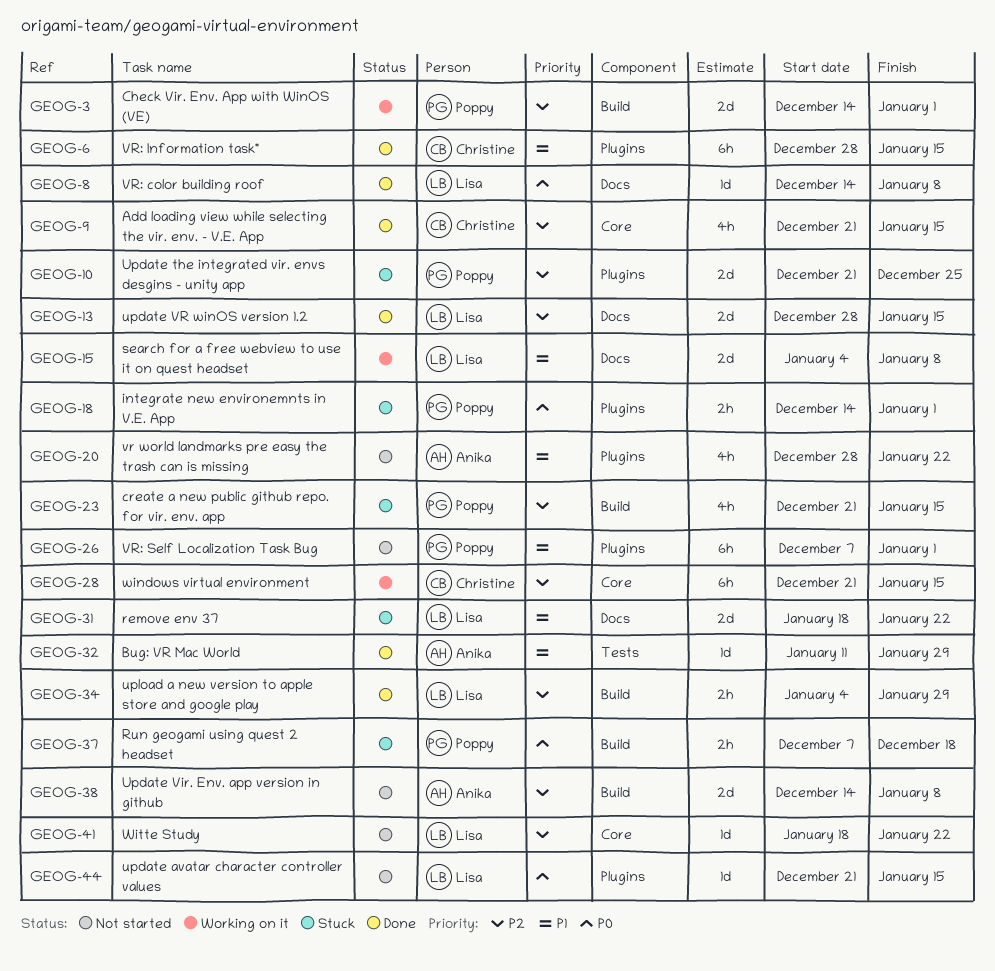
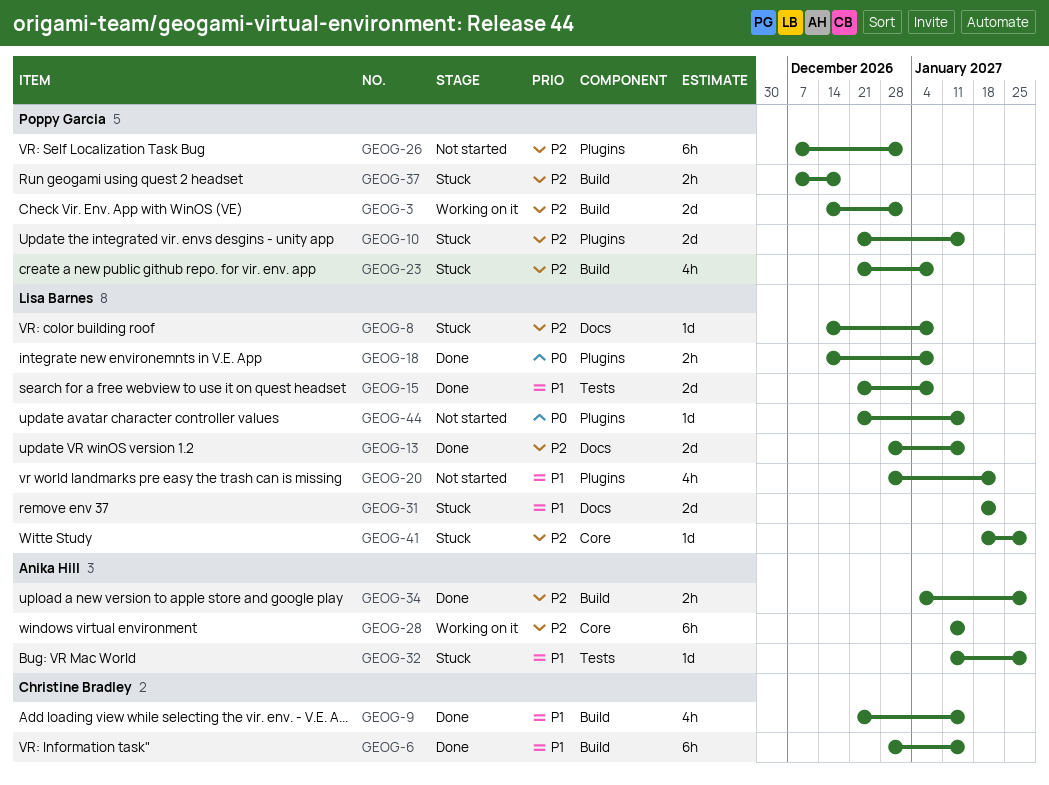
GEOG-6, label: Plugins -> Build
GEOG-8, status: Done -> Stuck
GEOG-8, priority: P0 -> P2
GEOG-9, priority: P2 -> P1
GEOG-9, label: Core -> Build
GEOG-10, due: Dec 25 -> Jan 15
GEOG-15, status: Working on it -> Done
GEOG-15, label: Docs -> Tests
GEOG-15, start: Jan 4 -> Dec 21
GEOG-18, status: Stuck -> Done
GEOG-18, owner: Poppy Garcia -> Lisa Barnes
GEOG-18, due: Jan 1 -> Jan 8
GEOG-20, owner: Anika Hill -> Lisa Barnes
GEOG-23, due: Jan 15 -> Jan 8
GEOG-26, priority: P1 -> P2
GEOG-28, owner: Christine Bradley -> Anika Hill
GEOG-28, start: Dec 21 -> Jan 11
GEOG-32, status: Done -> Stuck
GEOG-34, owner: Lisa Barnes -> Anika Hill
GEOG-37, priority: P0 -> P2
GEOG-38: present -> none
GEOG-41, status: Not started -> Stuck
GEOG-41, due: Jan 22 -> Jan 29

